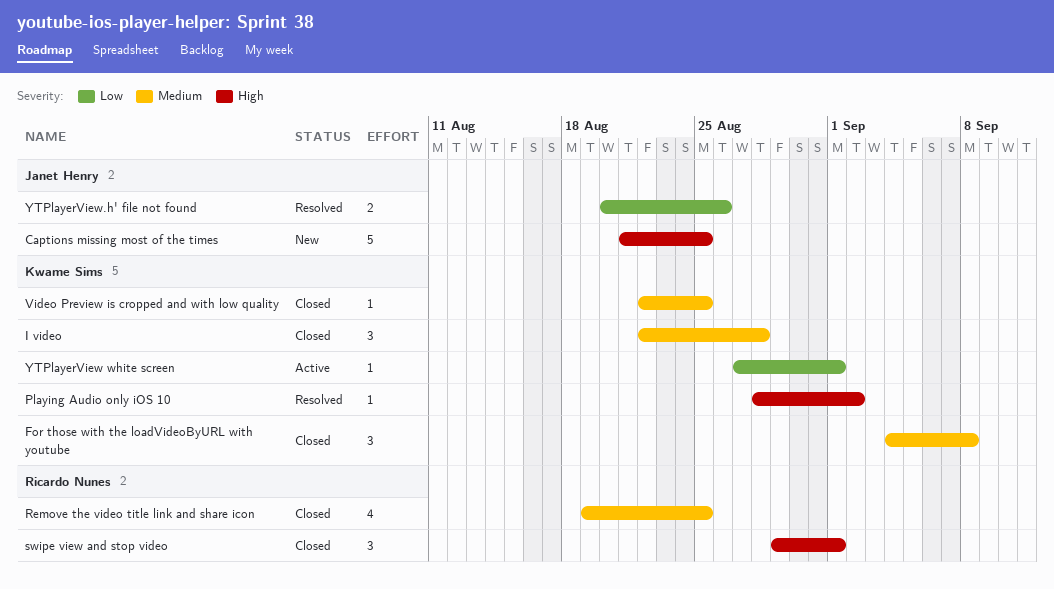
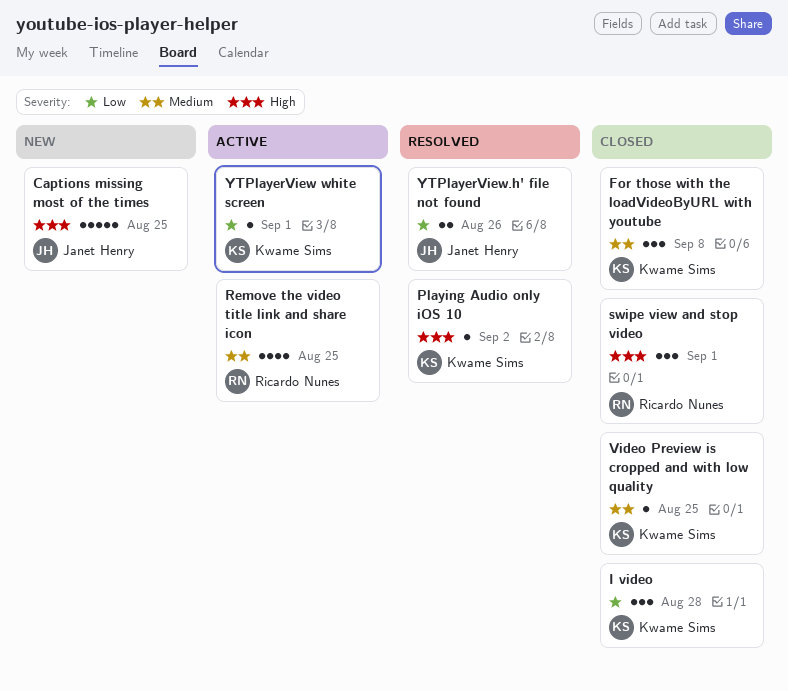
I video, priority: Medium -> Low
Remove the video title link and share icon, status: Closed -> Active

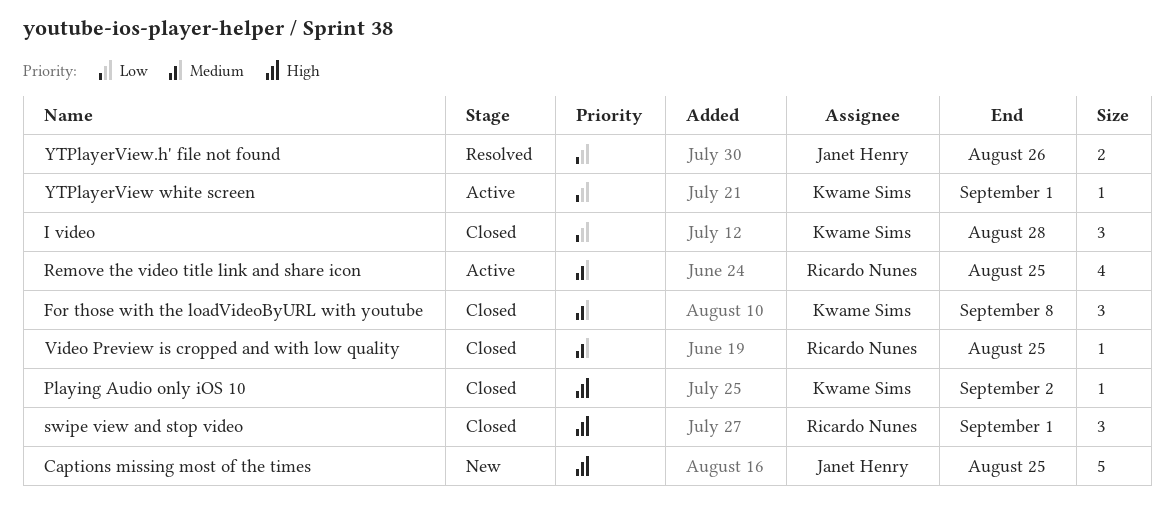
Playing Audio only iOS 10, status: Resolved -> Closed
Video Preview is cropped and with low quality, owner: Kwame Sims -> Ricardo Nunes

